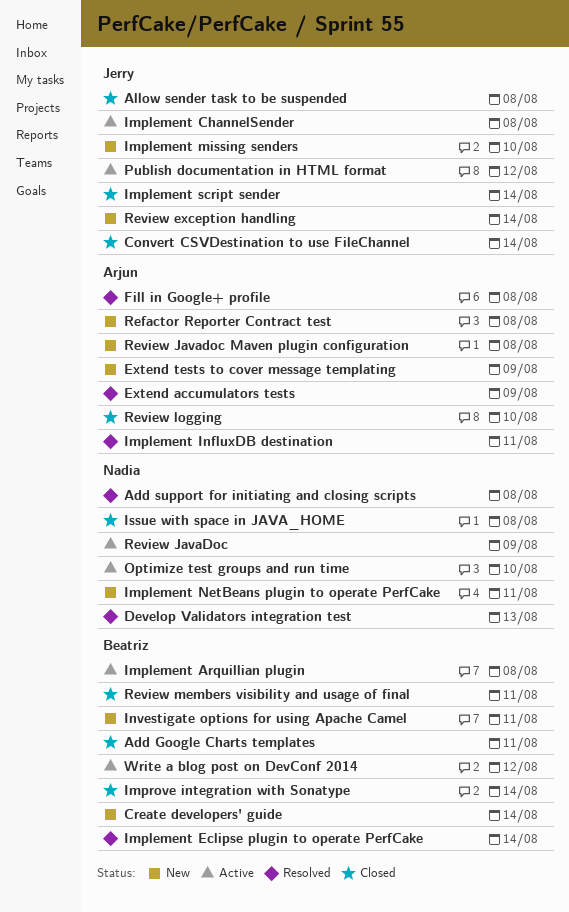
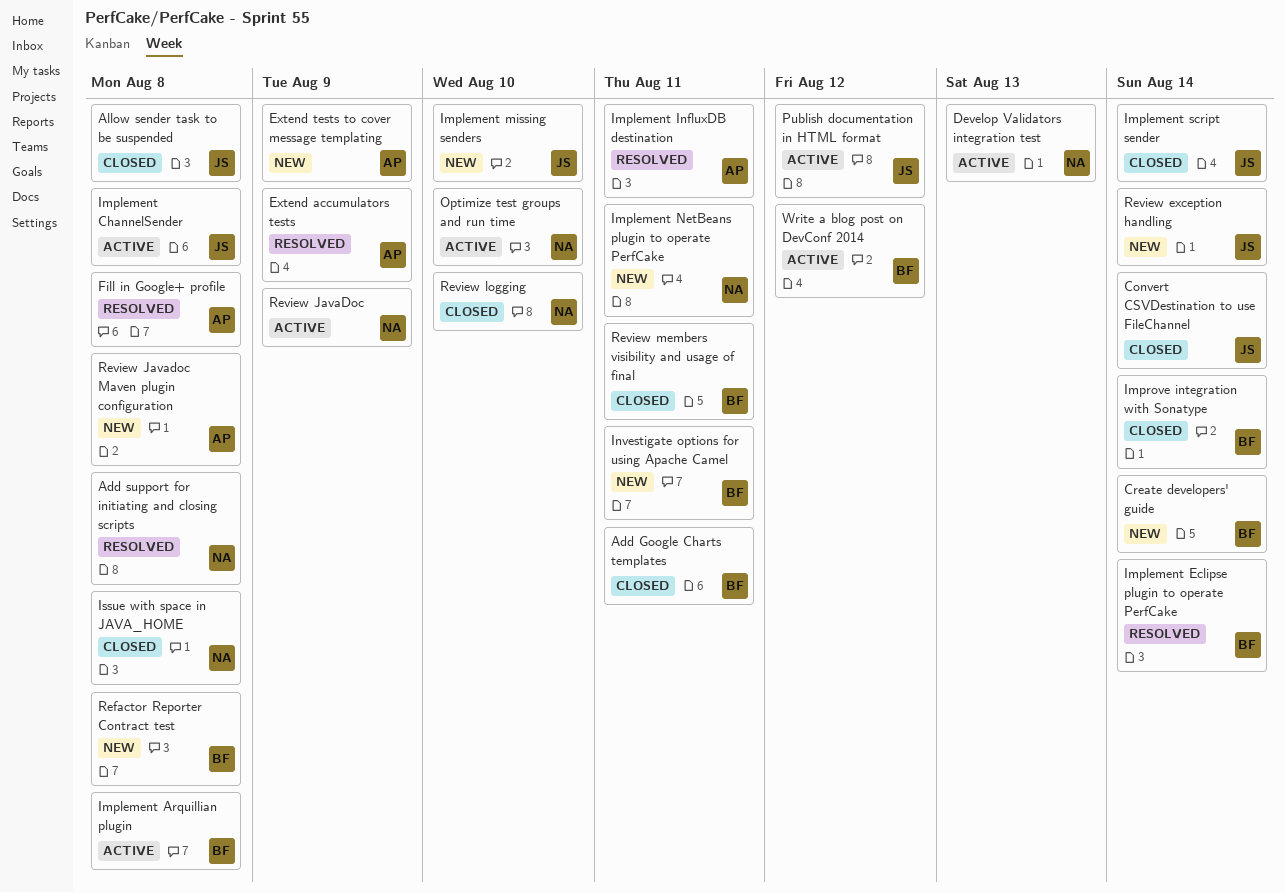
Develop Validators integration test, status: Resolved -> Active
Refactor Reporter Contract test, owner: Arjun -> Beatriz
Review logging, owner: Arjun -> Nadia

